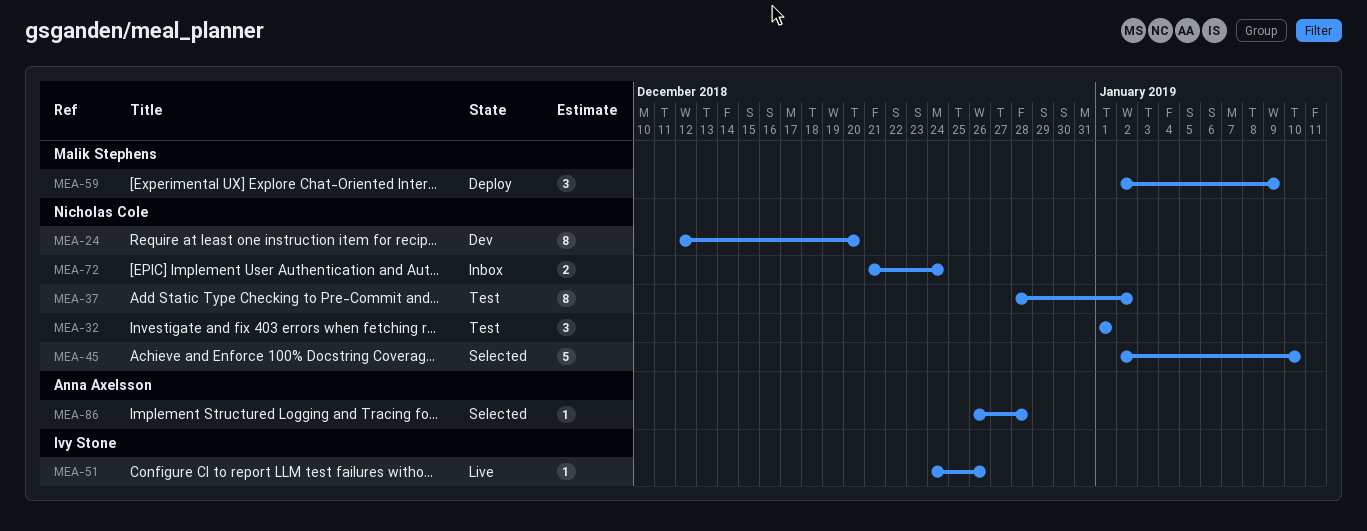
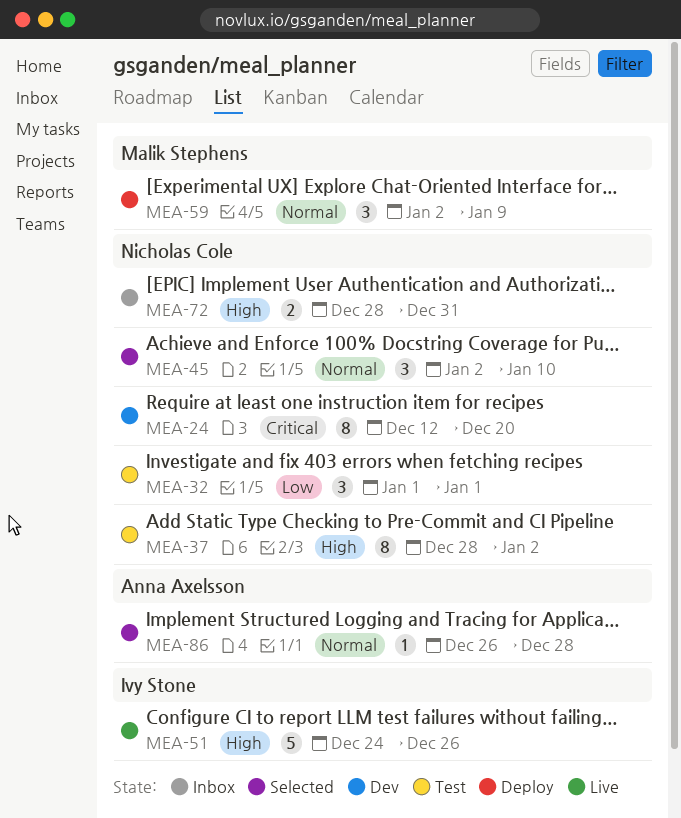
MEA-45, estimate: 5 -> 3
MEA-51, estimate: 1 -> 5
MEA-72, start: Dec 21 -> Dec 28
MEA-72, due: Dec 24 -> Dec 31

